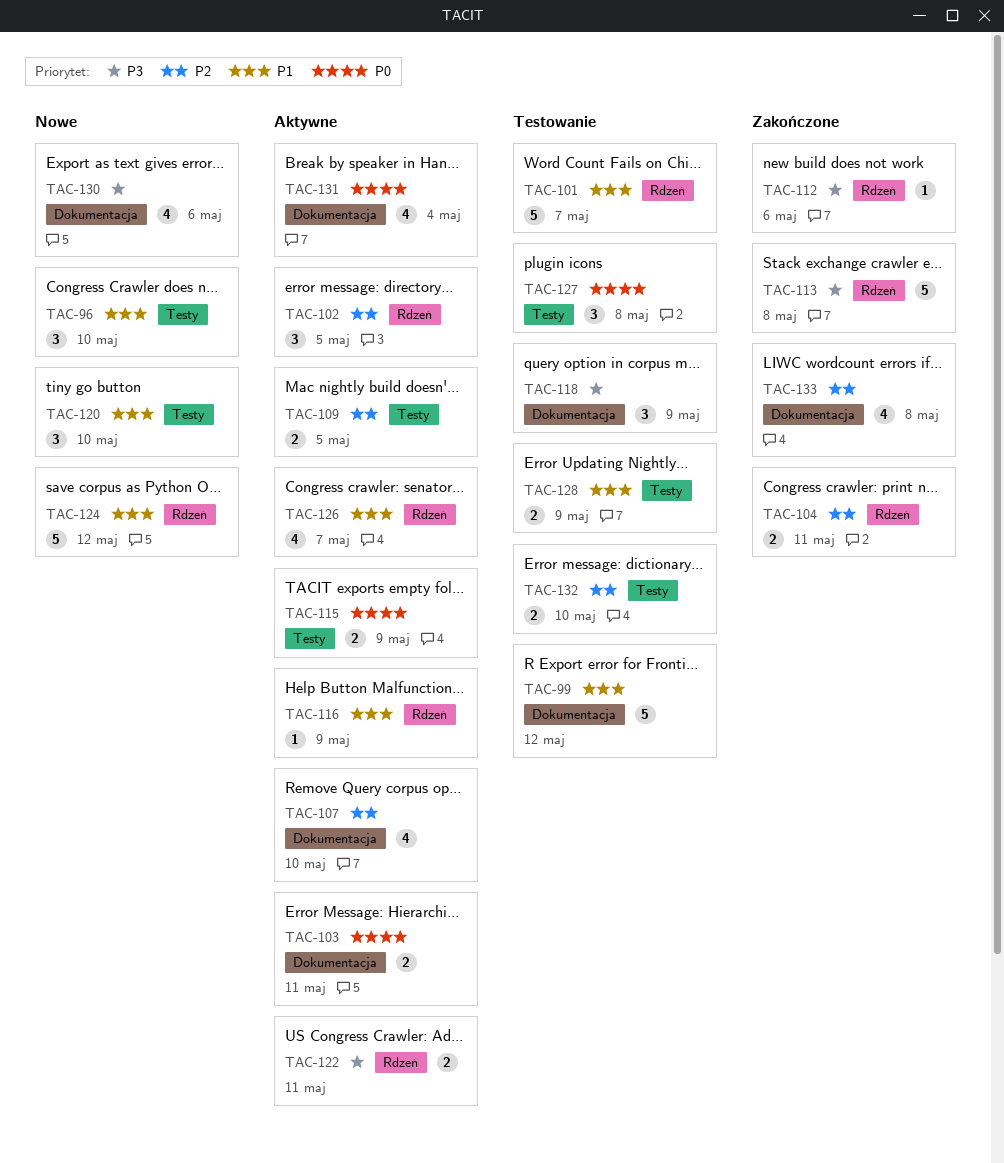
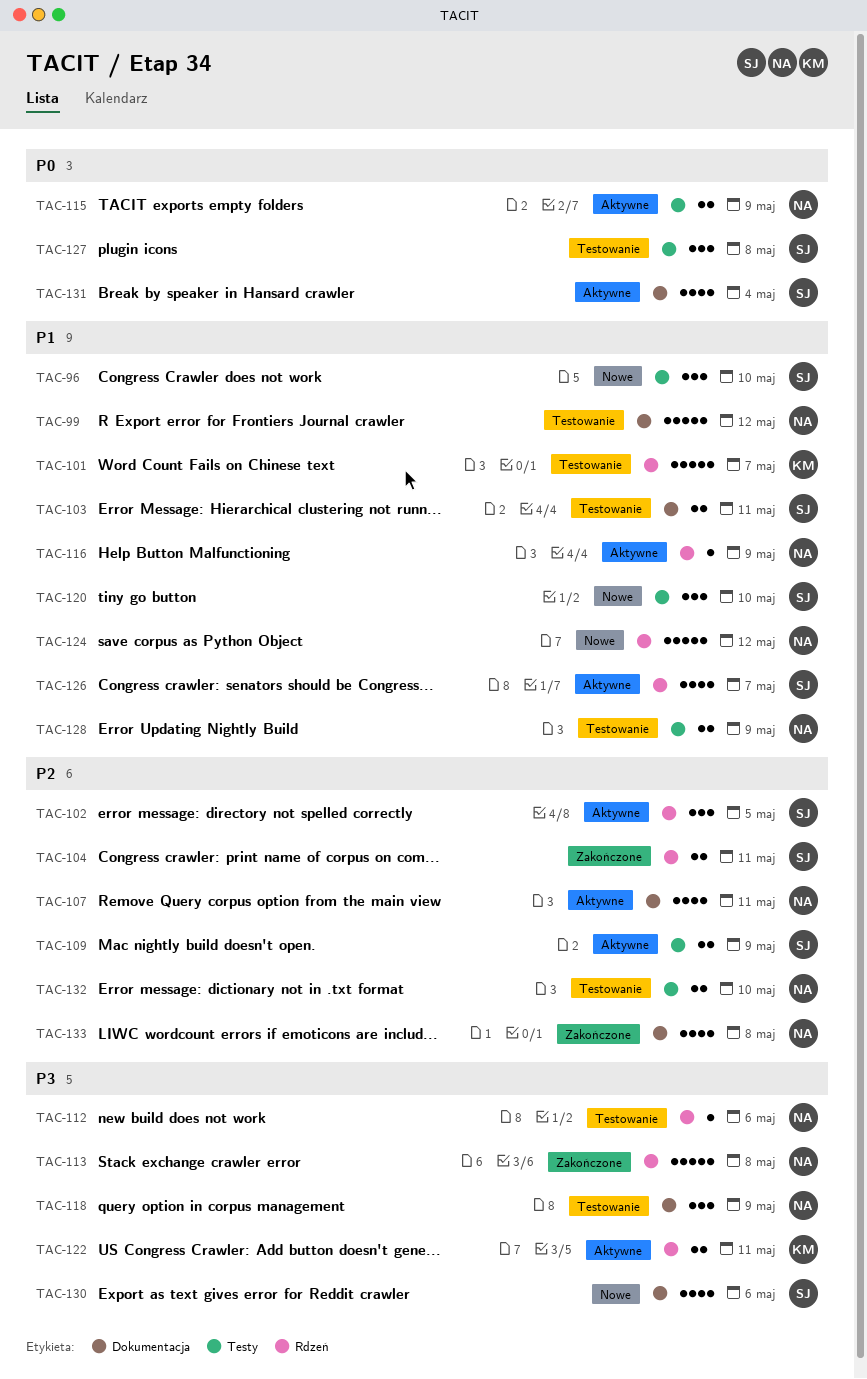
TAC-103, status: Aktywne -> Testowanie
TAC-103, priority: P0 -> P1
TAC-107, due: May 10 -> May 11
TAC-109, due: May 5 -> May 9
TAC-112, status: Zakończone -> Testowanie

